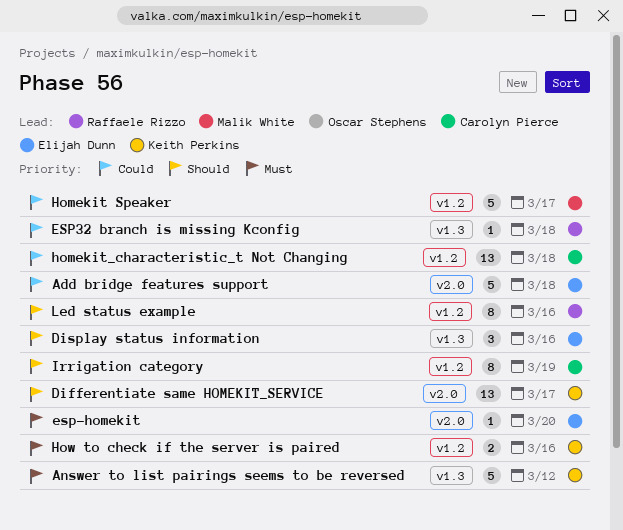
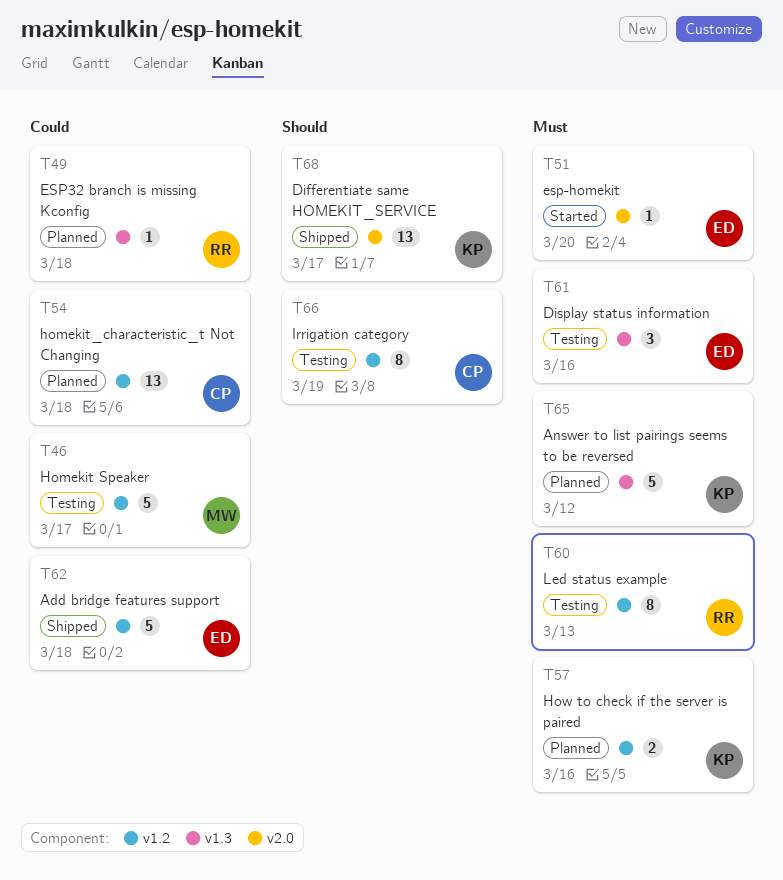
Add bridge features support, label: v2.0 -> v1.2
Display status information, priority: Should -> Must
Led status example, priority: Should -> Must
Led status example, due: Mar 16 -> Mar 13

